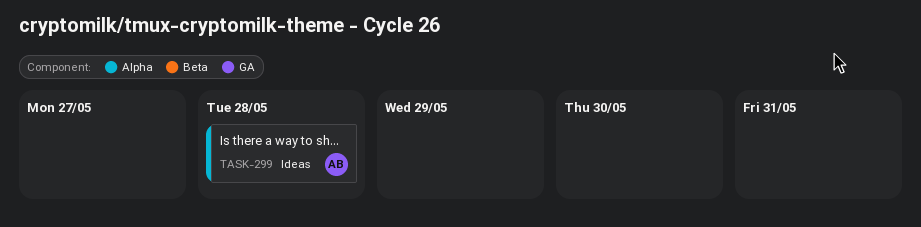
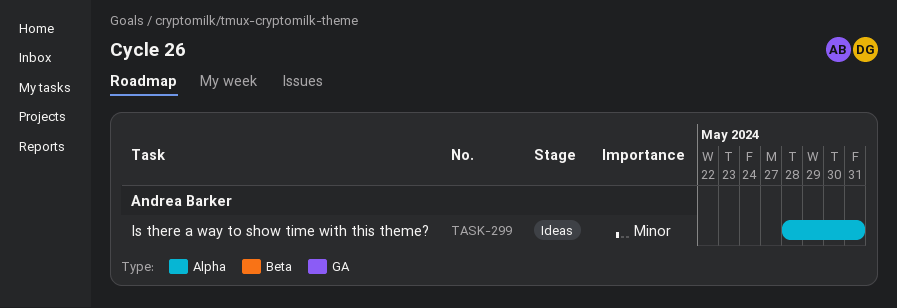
TASK-299, due: May 28 -> May 31

